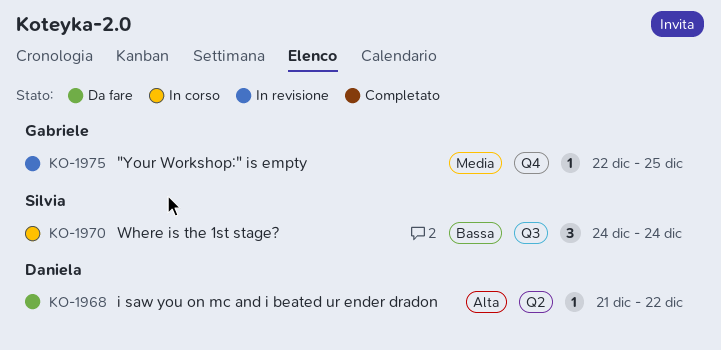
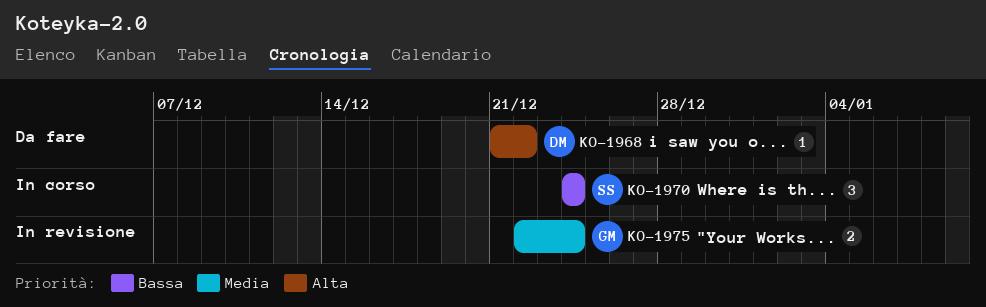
KO-1975, estimate: 1 -> 2
KO-1975, due: Dec 25 -> Dec 24

